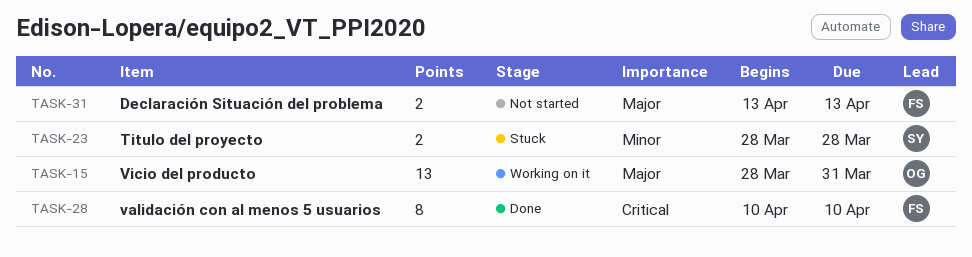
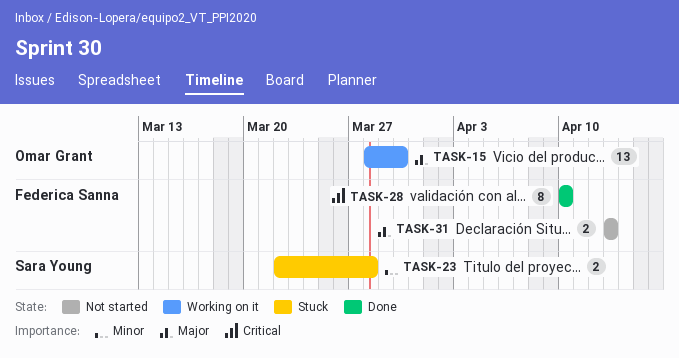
TASK-15, due: Mar 31 -> Mar 30
TASK-23, start: Mar 28 -> Mar 22

